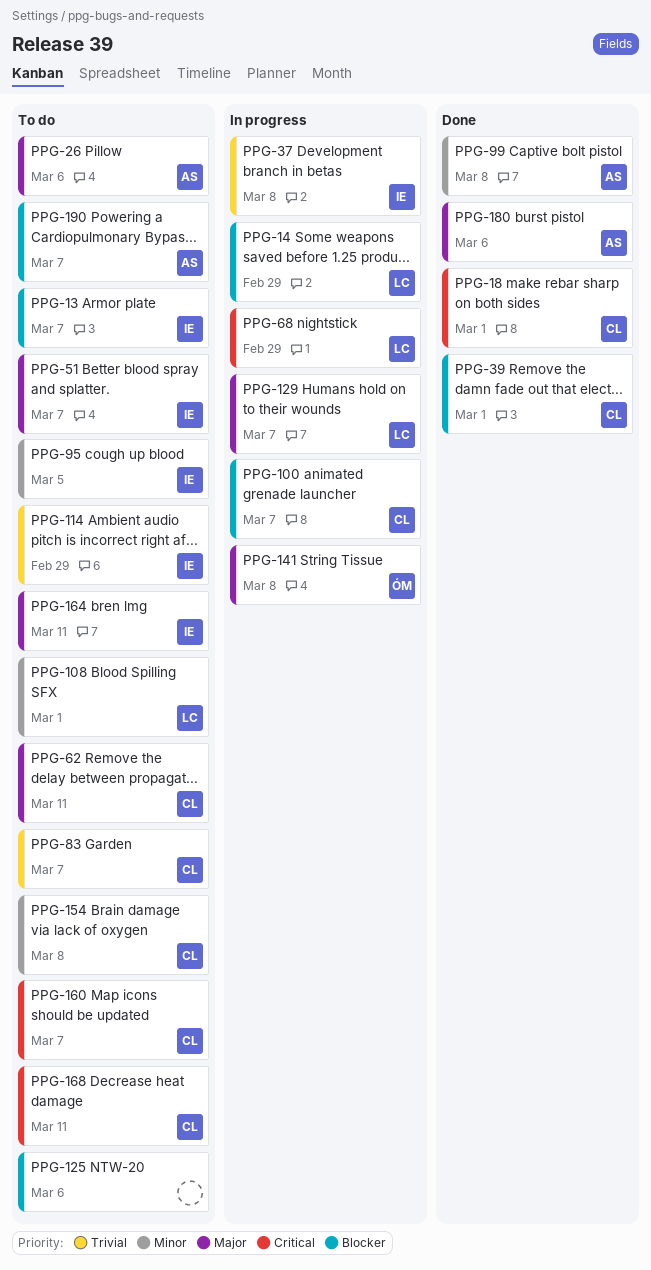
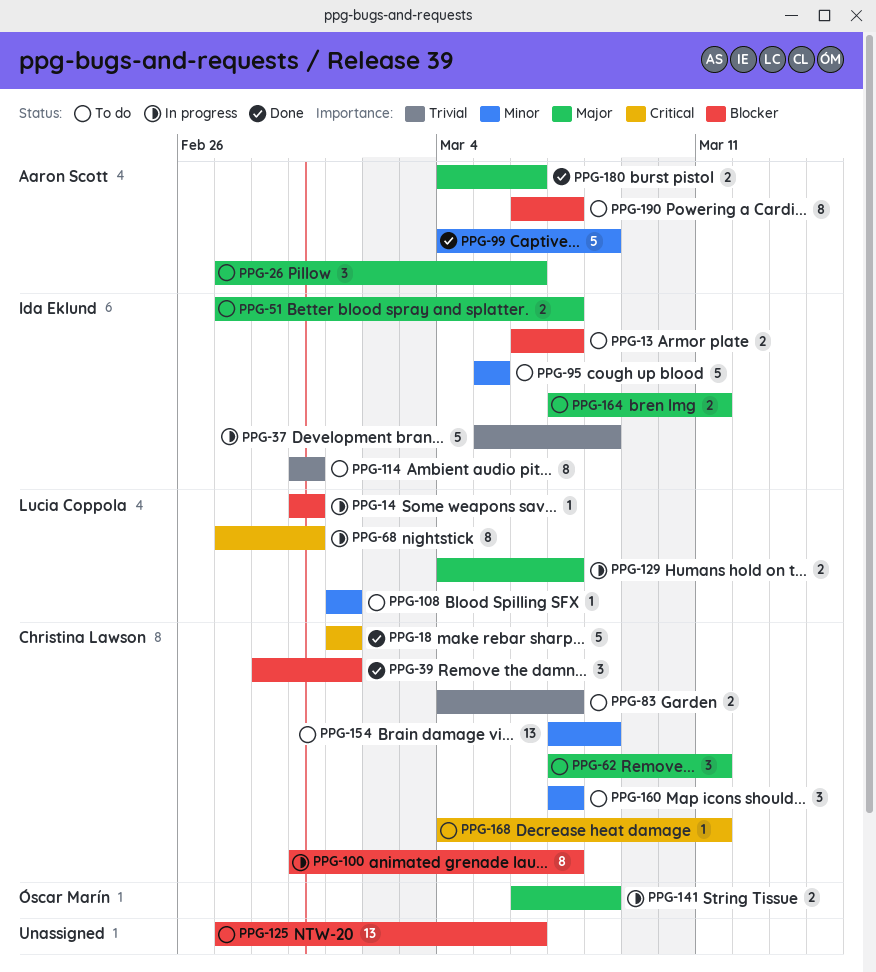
PPG-160, priority: Critical -> Minor

